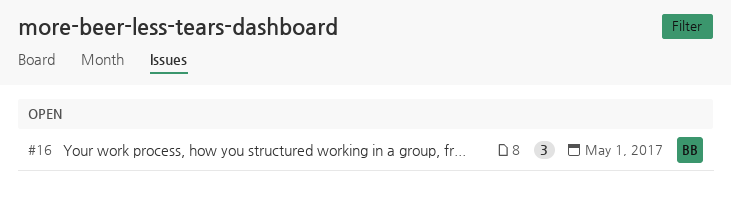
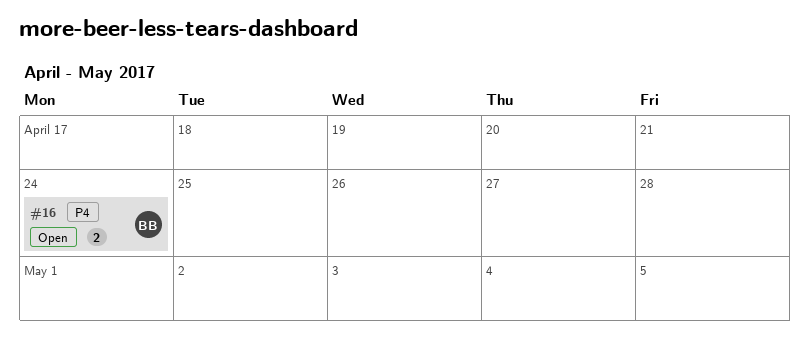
#16, estimate: 3 -> 2
#16, due: May 1 -> Apr 24

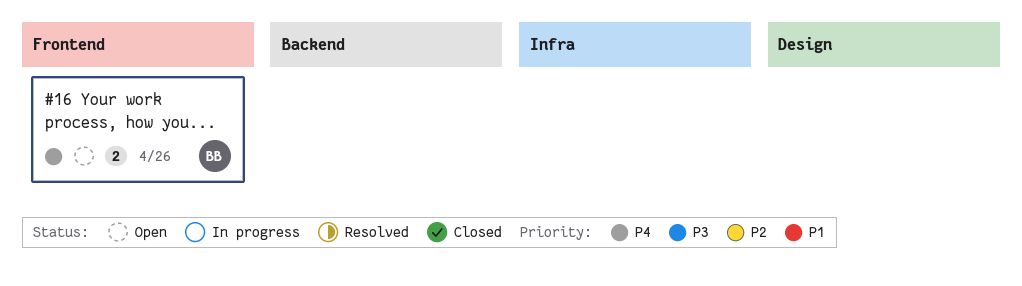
#16, due: Apr 24 -> Apr 26

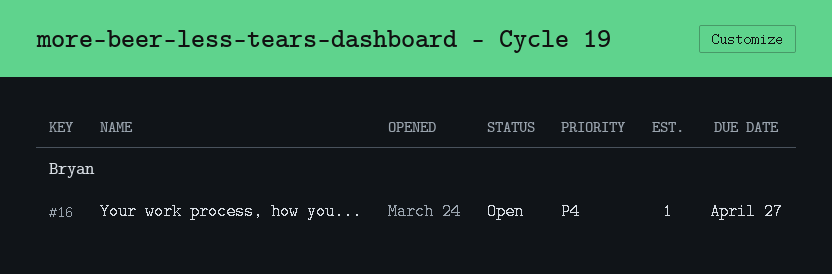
#16, estimate: 2 -> 1
#16, due: Apr 26 -> Apr 27

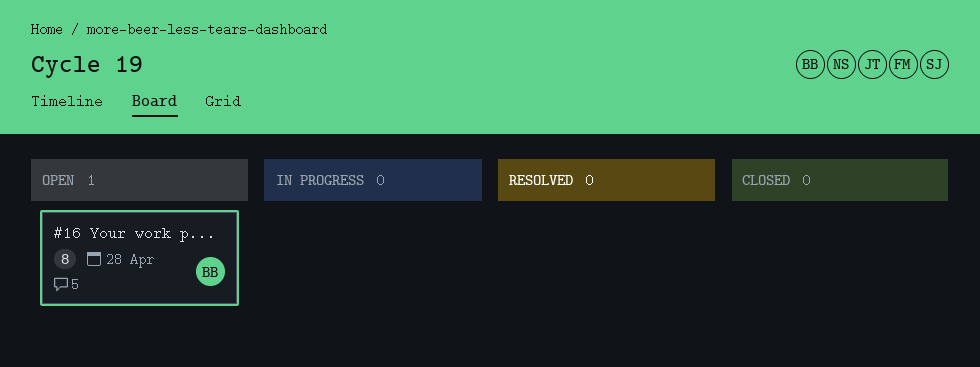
#16, estimate: 1 -> 8
#16, due: Apr 27 -> Apr 28

